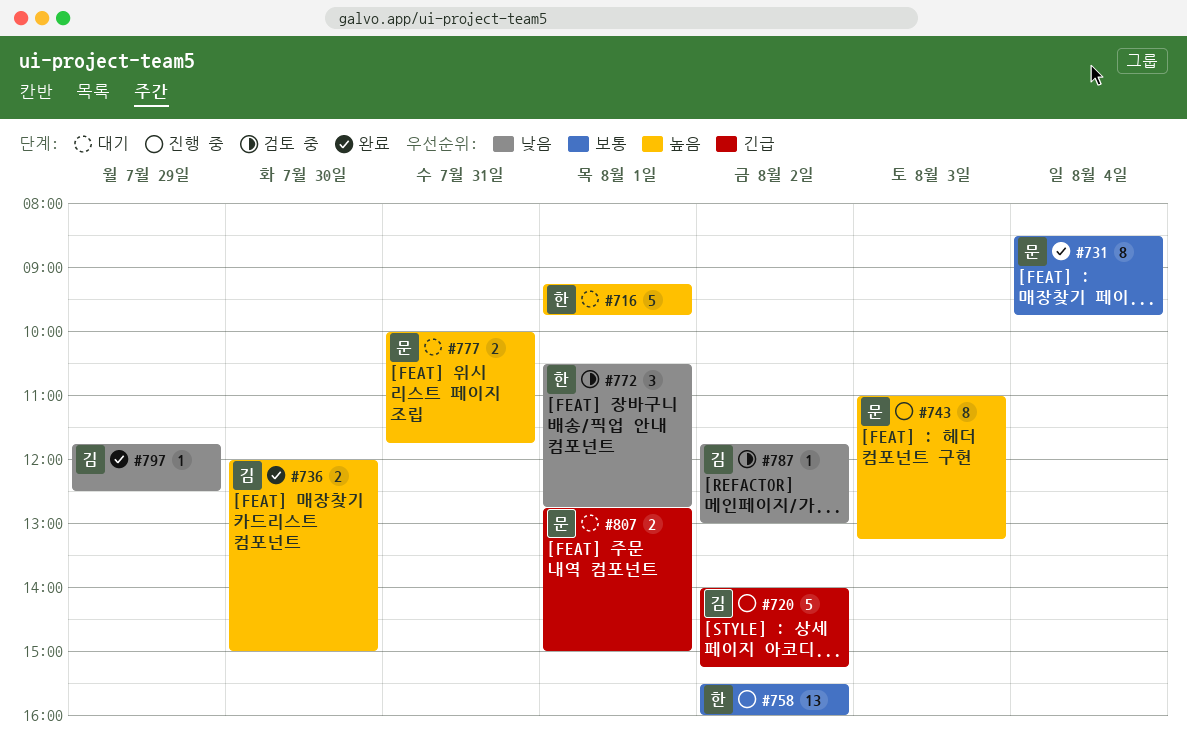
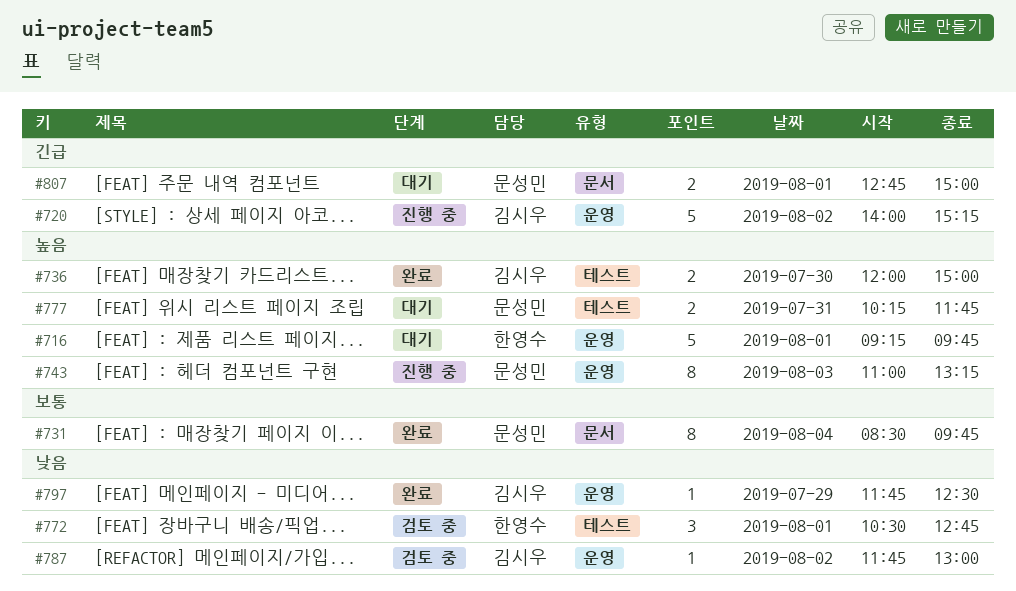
#758: present -> none
#777, begins: 10:00 -> 10:15

